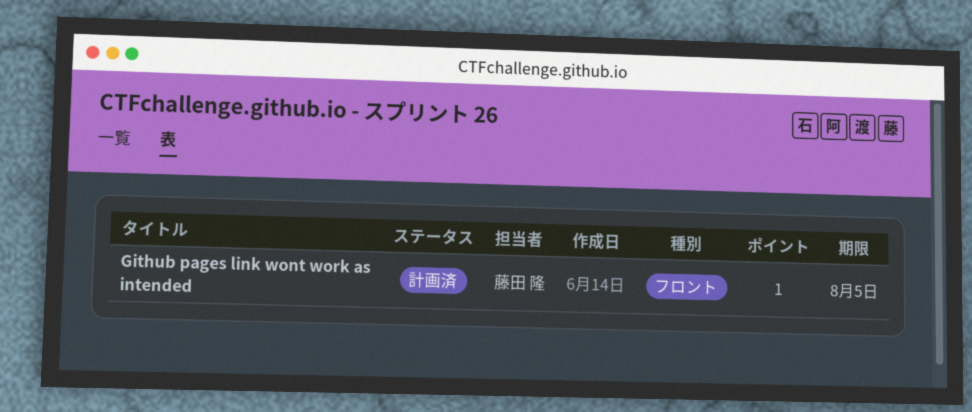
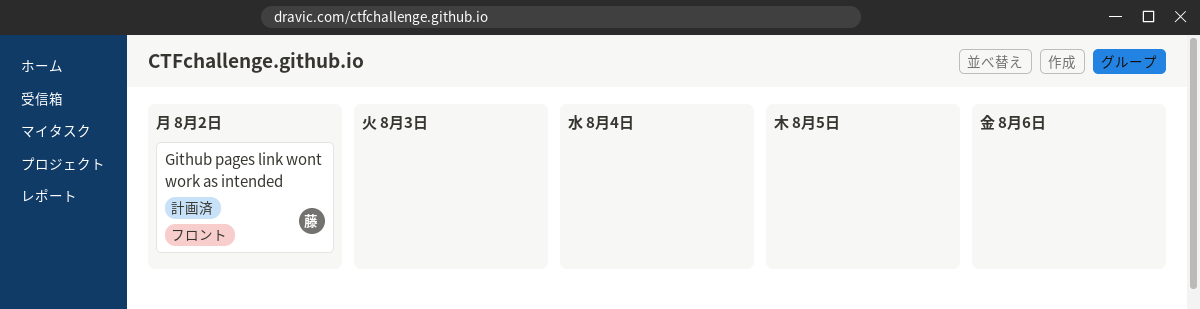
Github pages link wont work as intended, due: Aug 5 -> Aug 2

